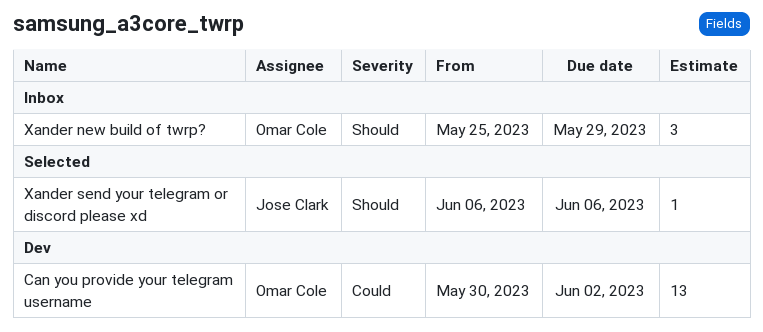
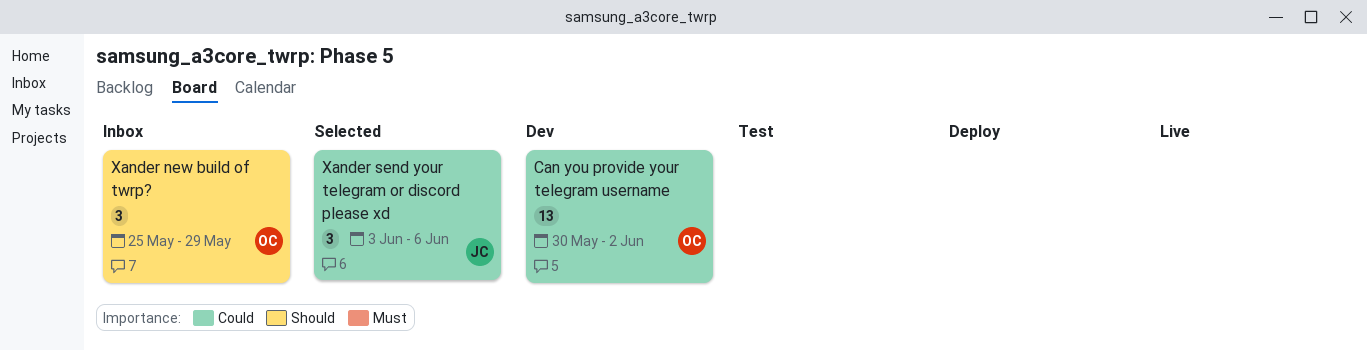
Xander send your telegram or discord please xd, priority: Should -> Could
Xander send your telegram or discord please xd, estimate: 1 -> 3
Xander send your telegram or discord please xd, start: Jun 6 -> Jun 3

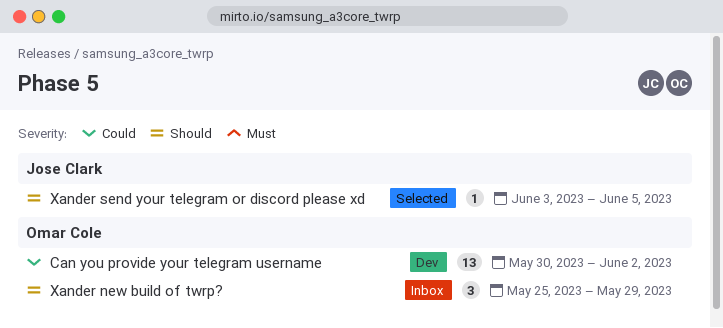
Xander send your telegram or discord please xd, priority: Could -> Should
Xander send your telegram or discord please xd, estimate: 3 -> 1
Xander send your telegram or discord please xd, due: Jun 6 -> Jun 5

